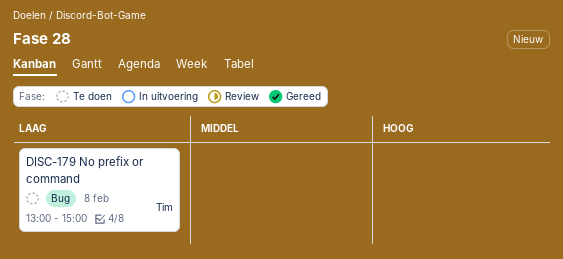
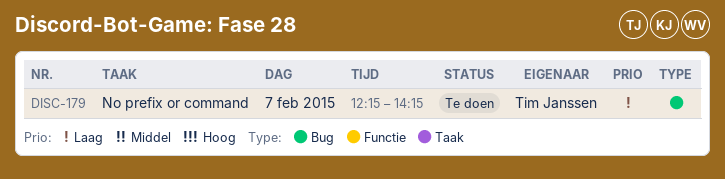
DISC-179, day: Feb 8 -> Feb 7
DISC-179, begins: 13:00 -> 12:15
DISC-179, ends: 15:00 -> 14:15

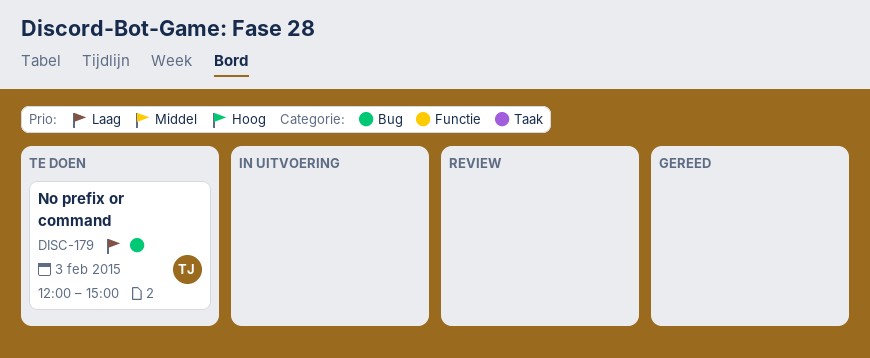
DISC-179, day: Feb 7 -> Feb 3
DISC-179, begins: 12:15 -> 12:00
DISC-179, ends: 14:15 -> 15:00

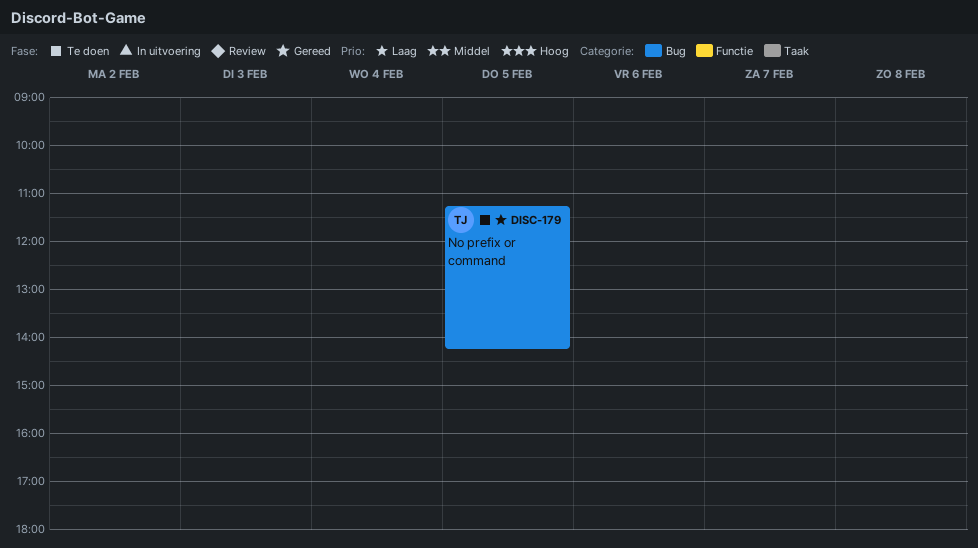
DISC-179, day: Feb 3 -> Feb 5
DISC-179, begins: 12:00 -> 11:15
DISC-179, ends: 15:00 -> 14:15

